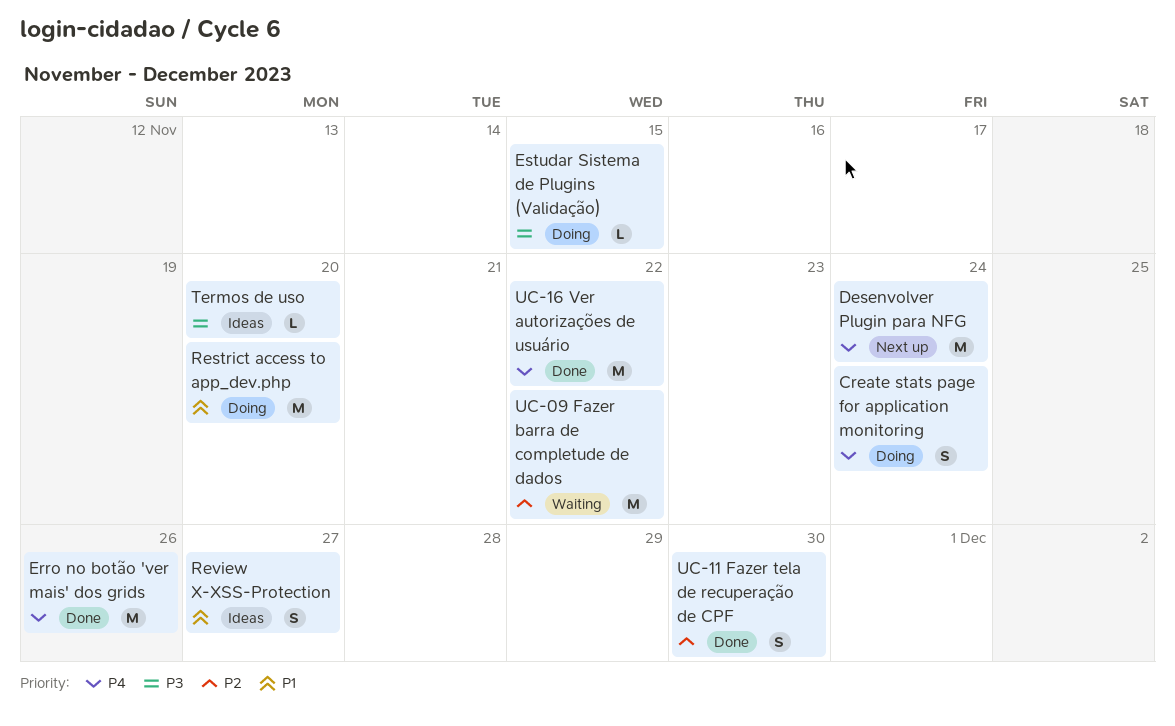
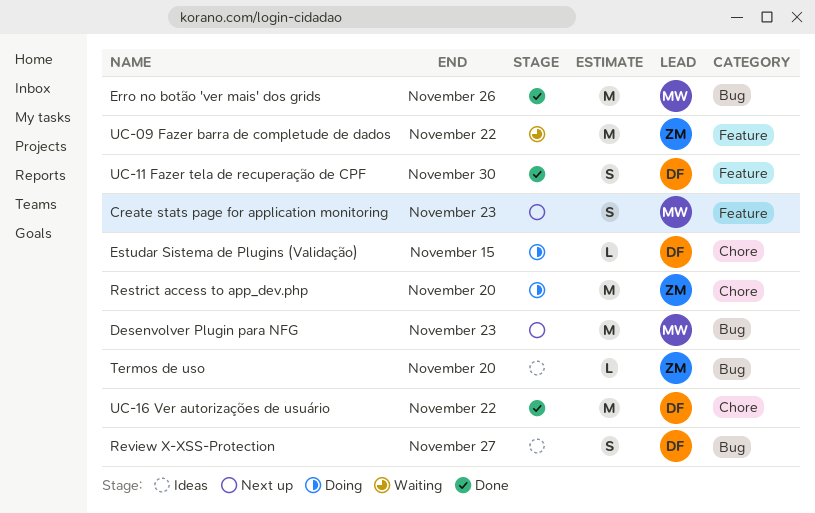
Create stats page for application monitoring, status: Doing -> Next up
Create stats page for application monitoring, due: Nov 24 -> Nov 23
Desenvolver Plugin para NFG, due: Nov 24 -> Nov 23

